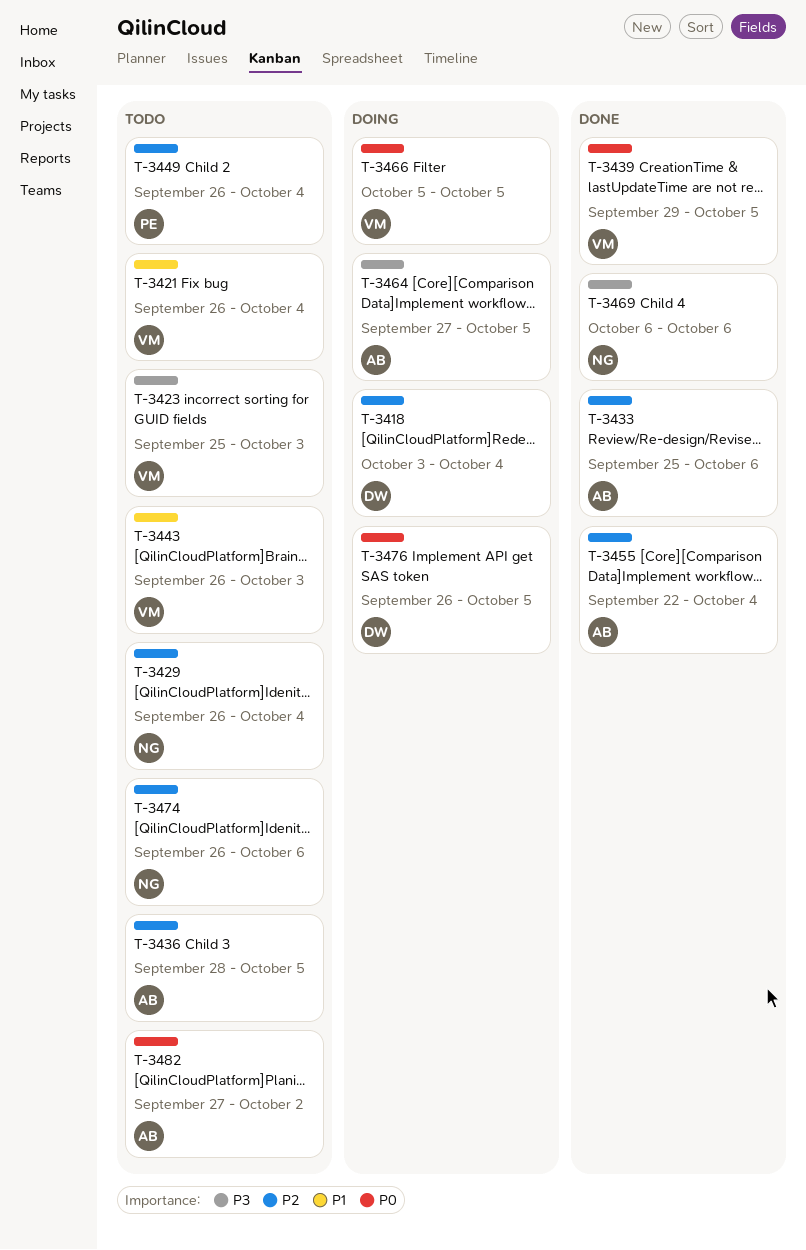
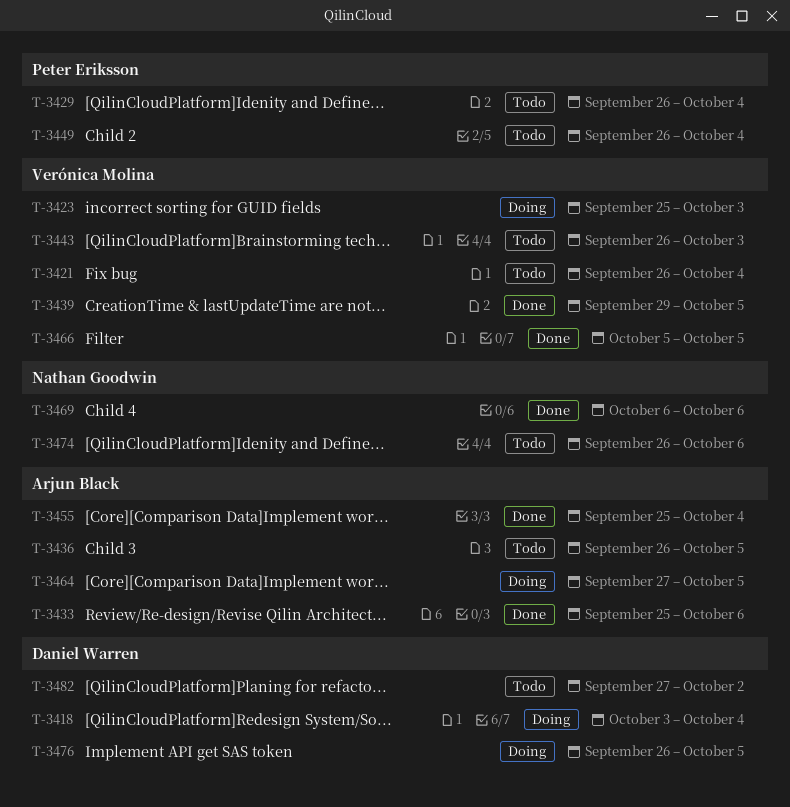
T-3423, status: Todo -> Doing
T-3429, owner: Nathan Goodwin -> Peter Eriksson
T-3436, start: Sep 28 -> Sep 26
T-3455, start: Sep 22 -> Sep 25
T-3466, status: Doing -> Done
T-3482, owner: Arjun Black -> Daniel Warren

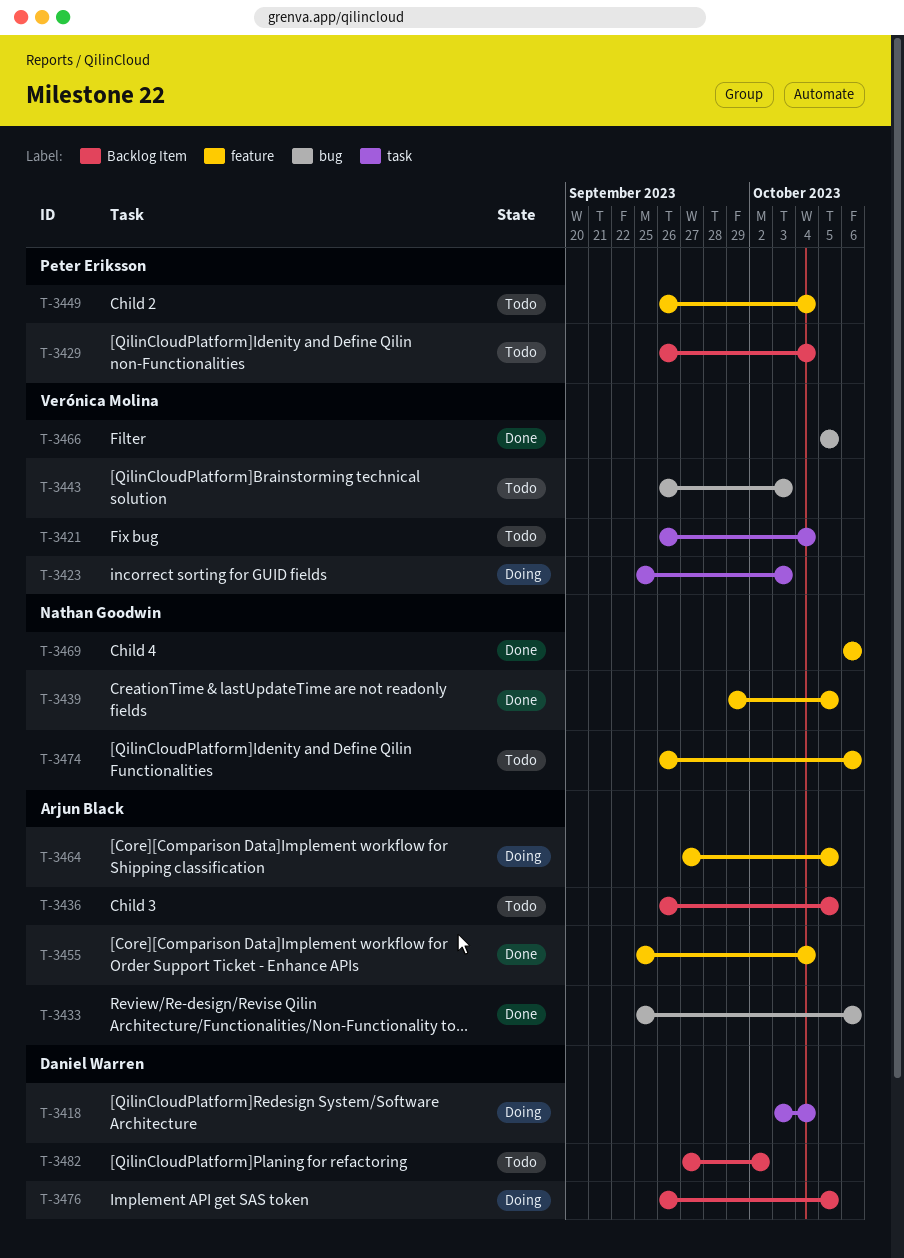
T-3439, owner: Verónica Molina -> Nathan Goodwin

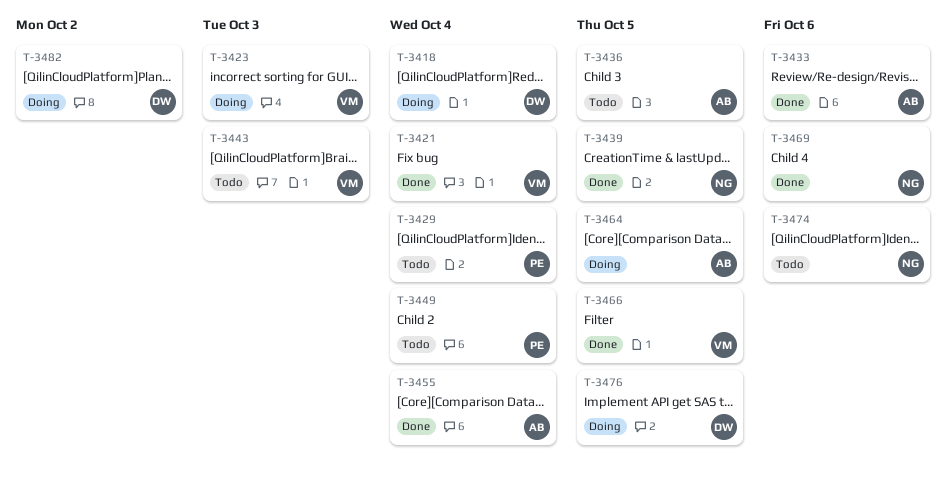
T-3421, status: Todo -> Done
T-3482, status: Todo -> Doing

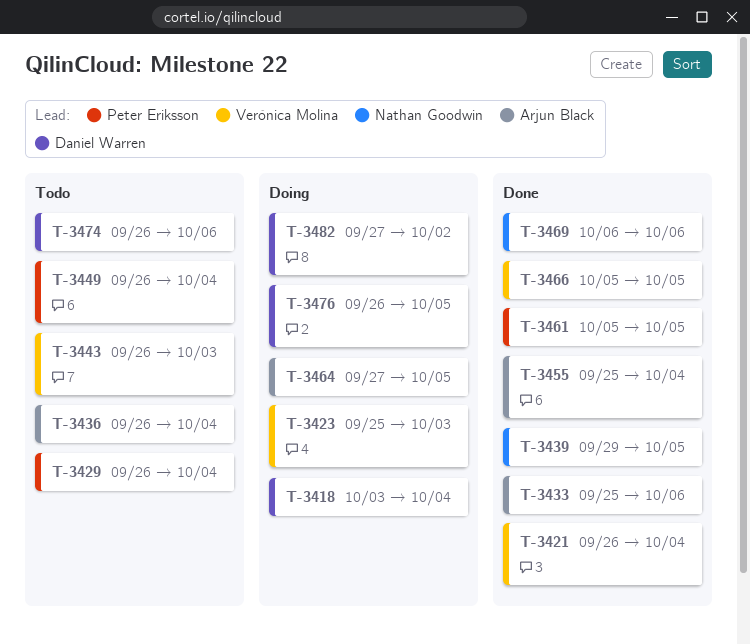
T-3436, due: Oct 5 -> Oct 4
T-3461: none -> present
T-3474, owner: Nathan Goodwin -> Daniel Warren

